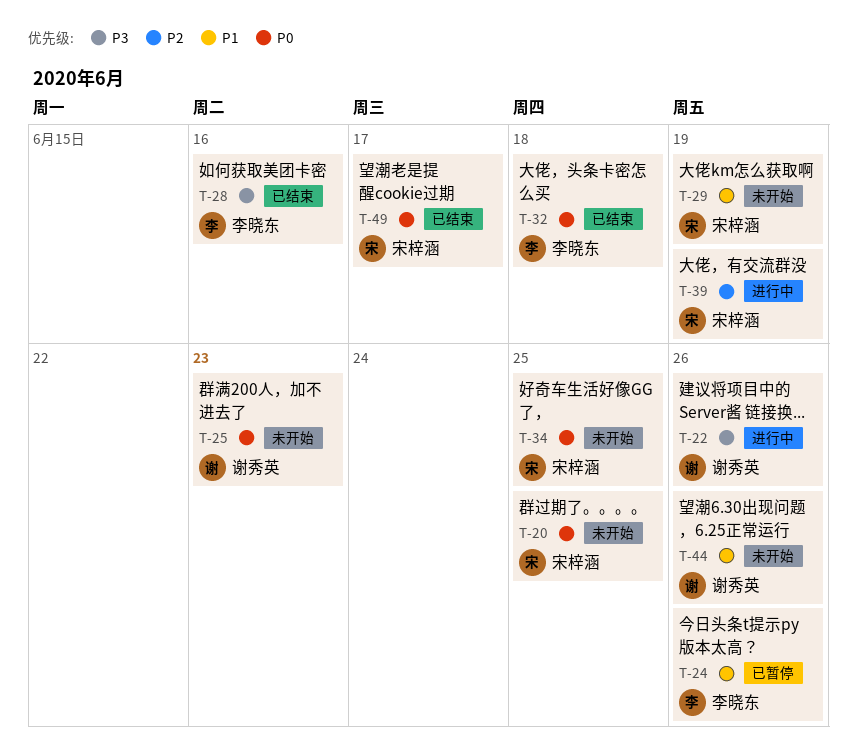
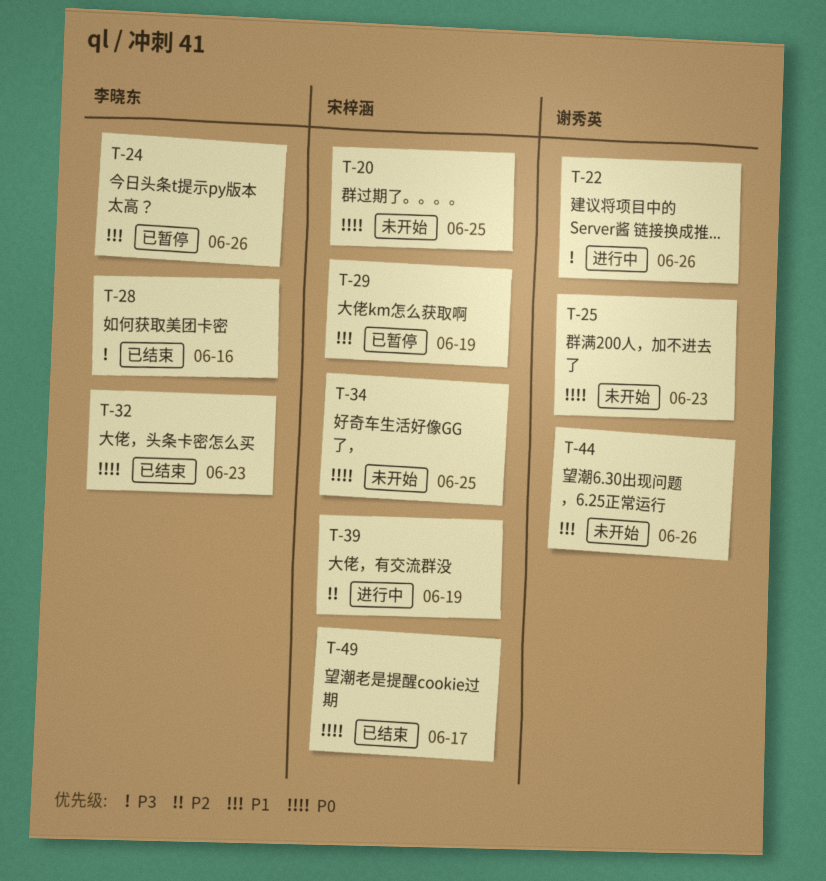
T-29, status: 未开始 -> 已暂停
T-32, due: Jun 18 -> Jun 23

